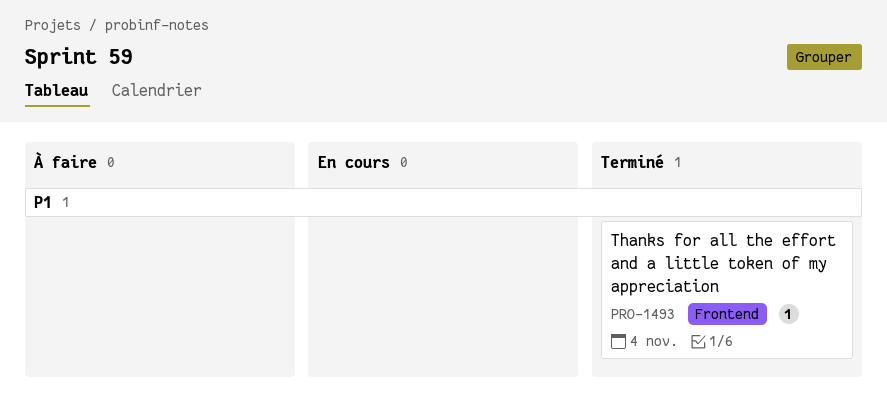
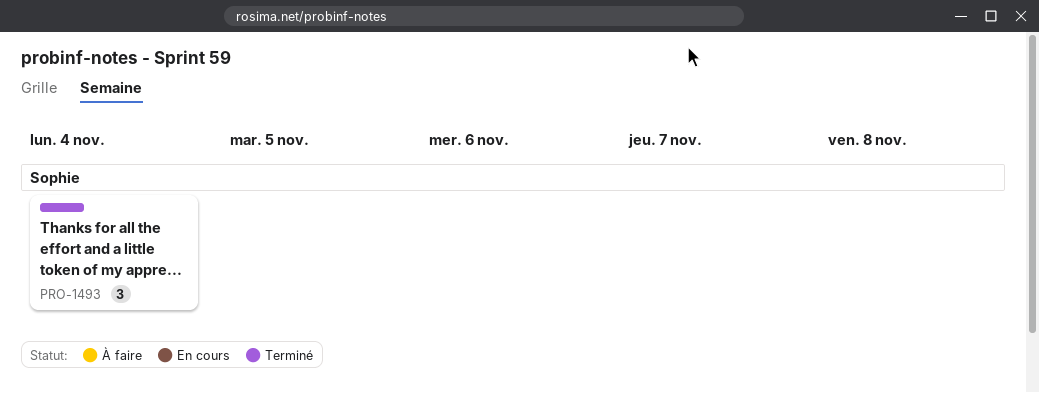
PRO-1493, estimate: 1 -> 3

